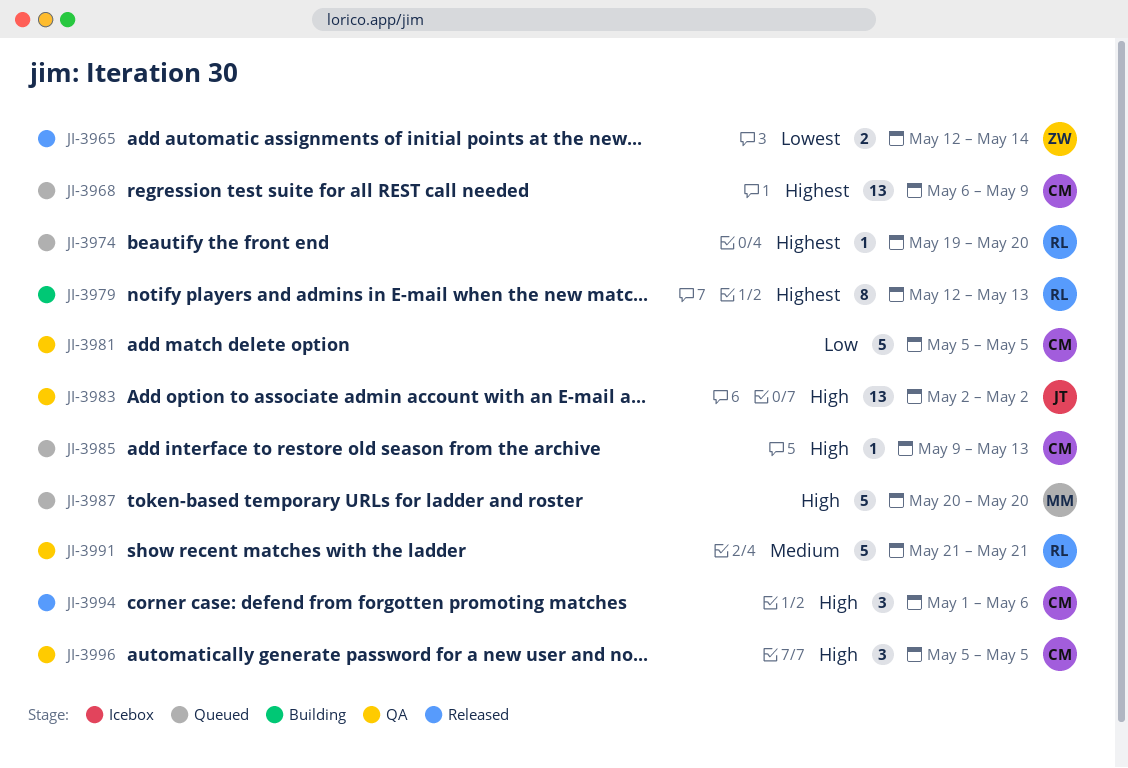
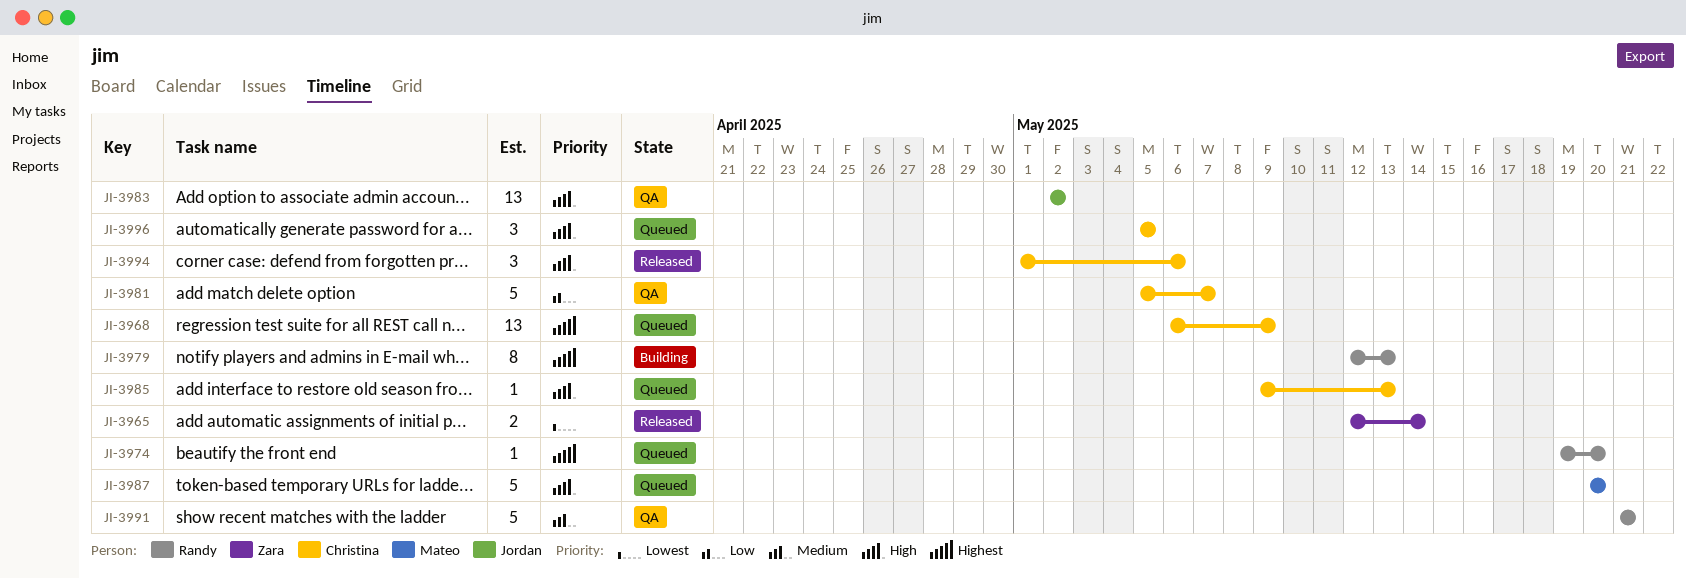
JI-3981, due: May 5 -> May 7
JI-3996, status: QA -> Queued

